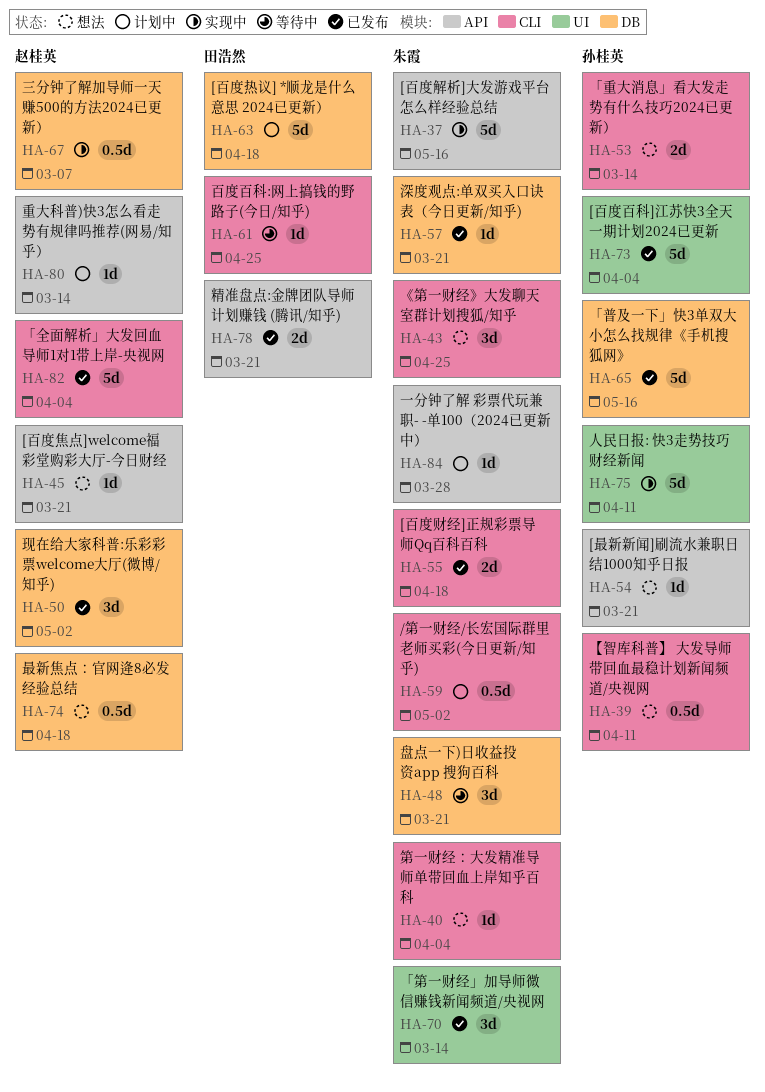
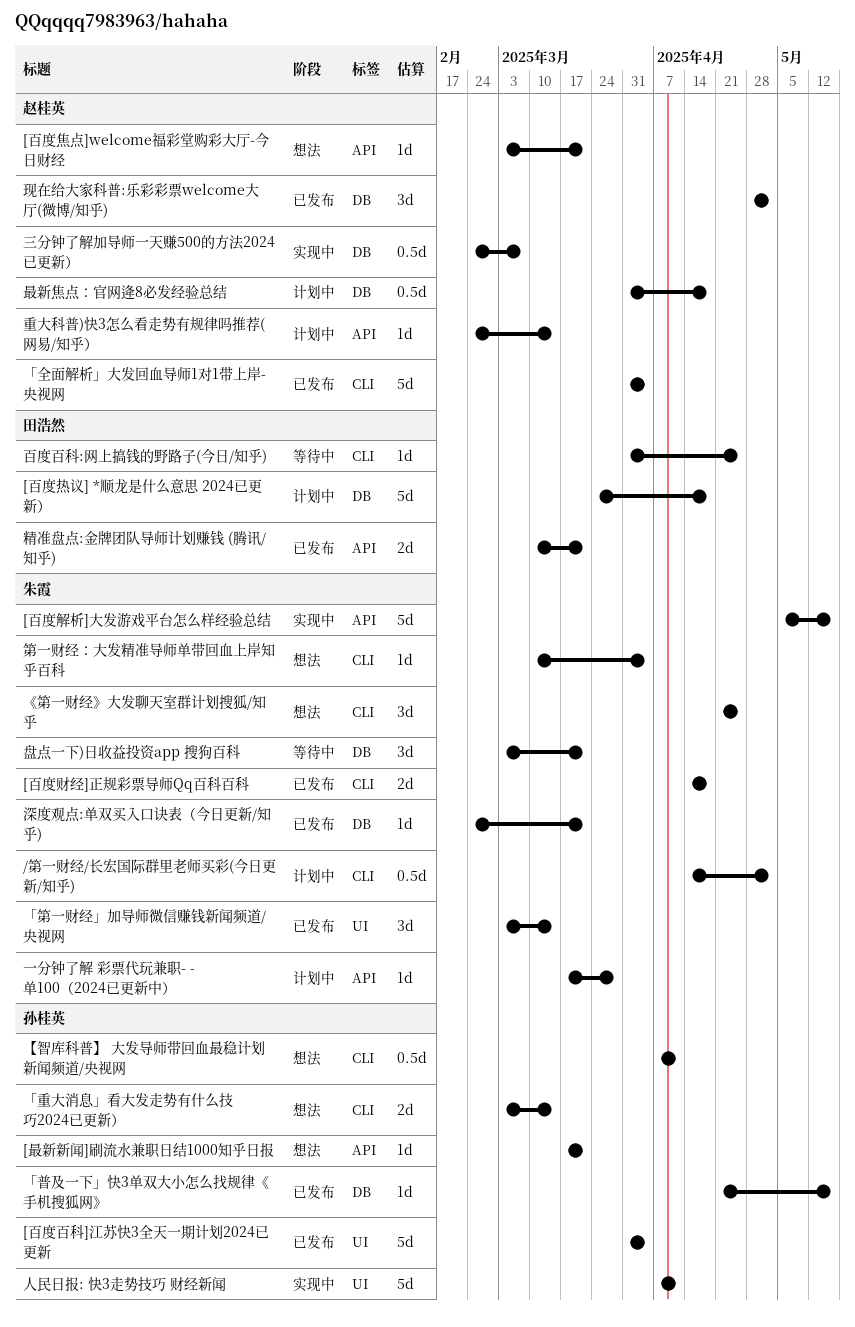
「普及一下」快3单双大小怎么找规律《手机搜狐网》, estimate: 5d -> 1d
最新焦点：官网逄8必发经验总结, status: 想法 -> 计划中

